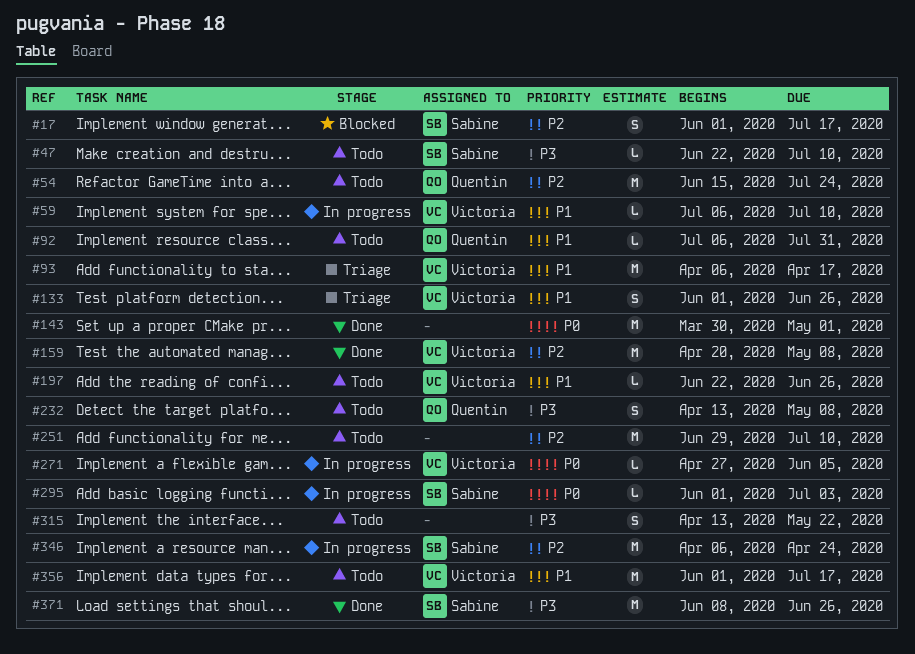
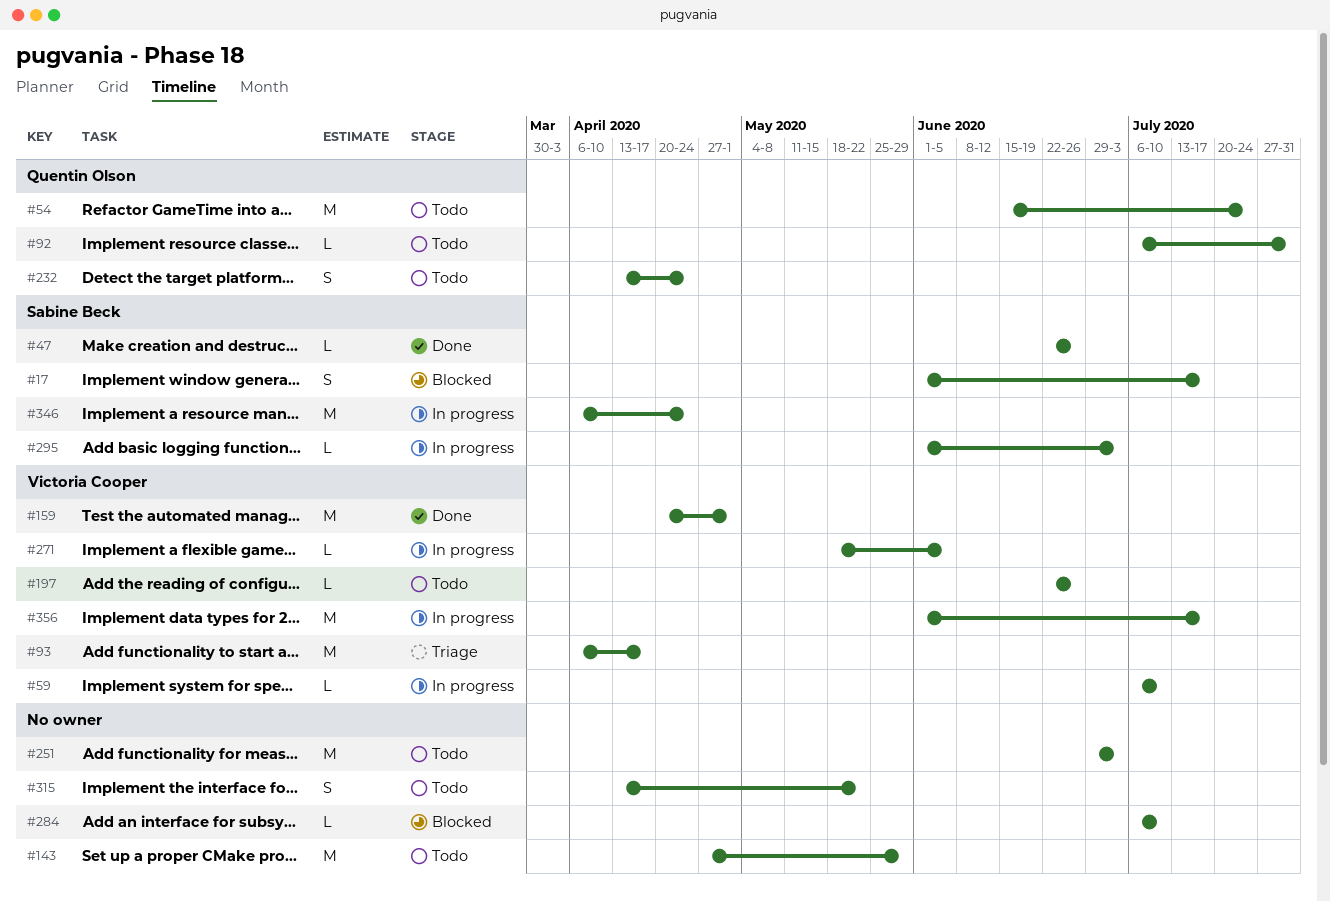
#47, status: Todo -> Done
#47, due: Jul 10 -> Jun 26
#133: present -> none
#143, status: Done -> Todo
#143, start: Mar 30 -> Apr 27
#143, due: May 1 -> May 29
#159, due: May 8 -> May 1
#232, due: May 8 -> Apr 24
#251, due: Jul 10 -> Jul 3
#271, start: Apr 27 -> May 18
#284: none -> present
#356, status: Todo -> In progress
#371: present -> none

